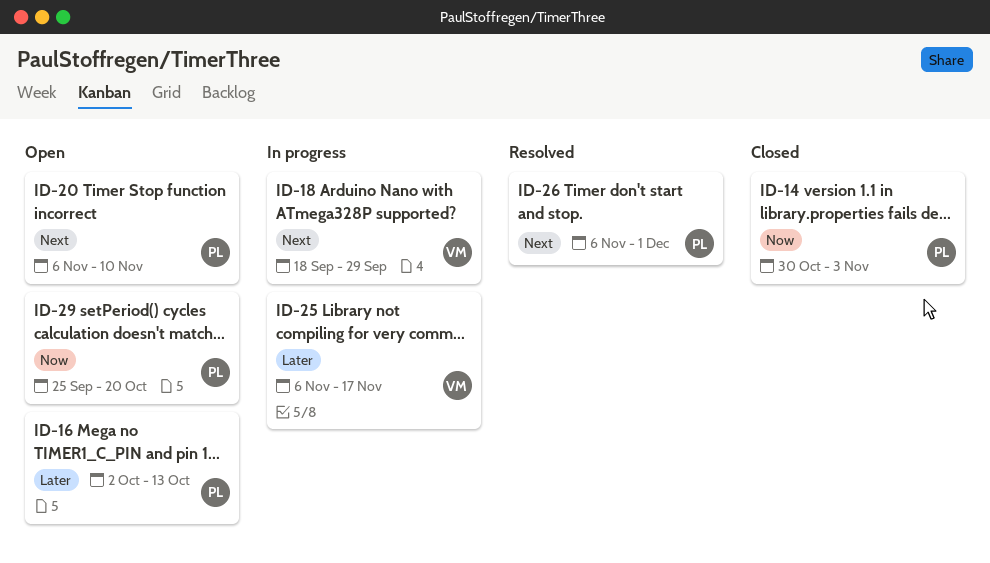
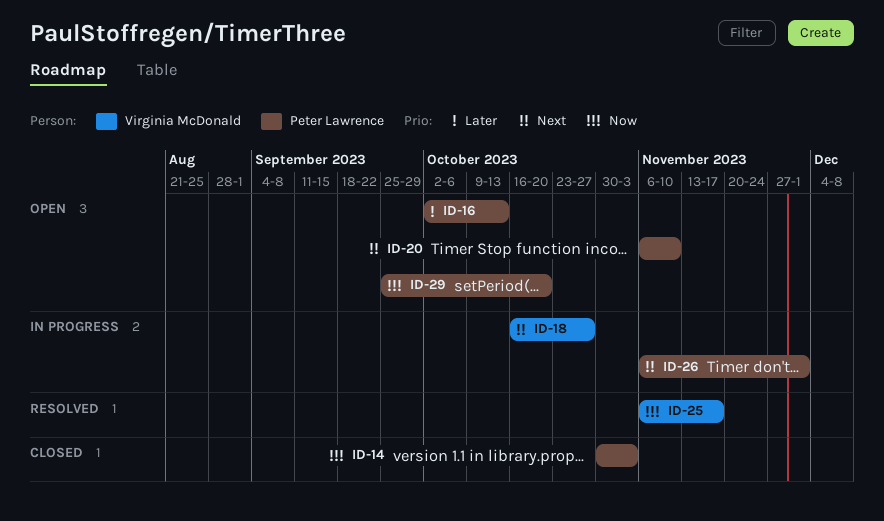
ID-18, start: Sep 18 -> Oct 16
ID-18, due: Sep 29 -> Oct 27
ID-25, status: In progress -> Resolved
ID-25, priority: Later -> Now
ID-26, status: Resolved -> In progress

